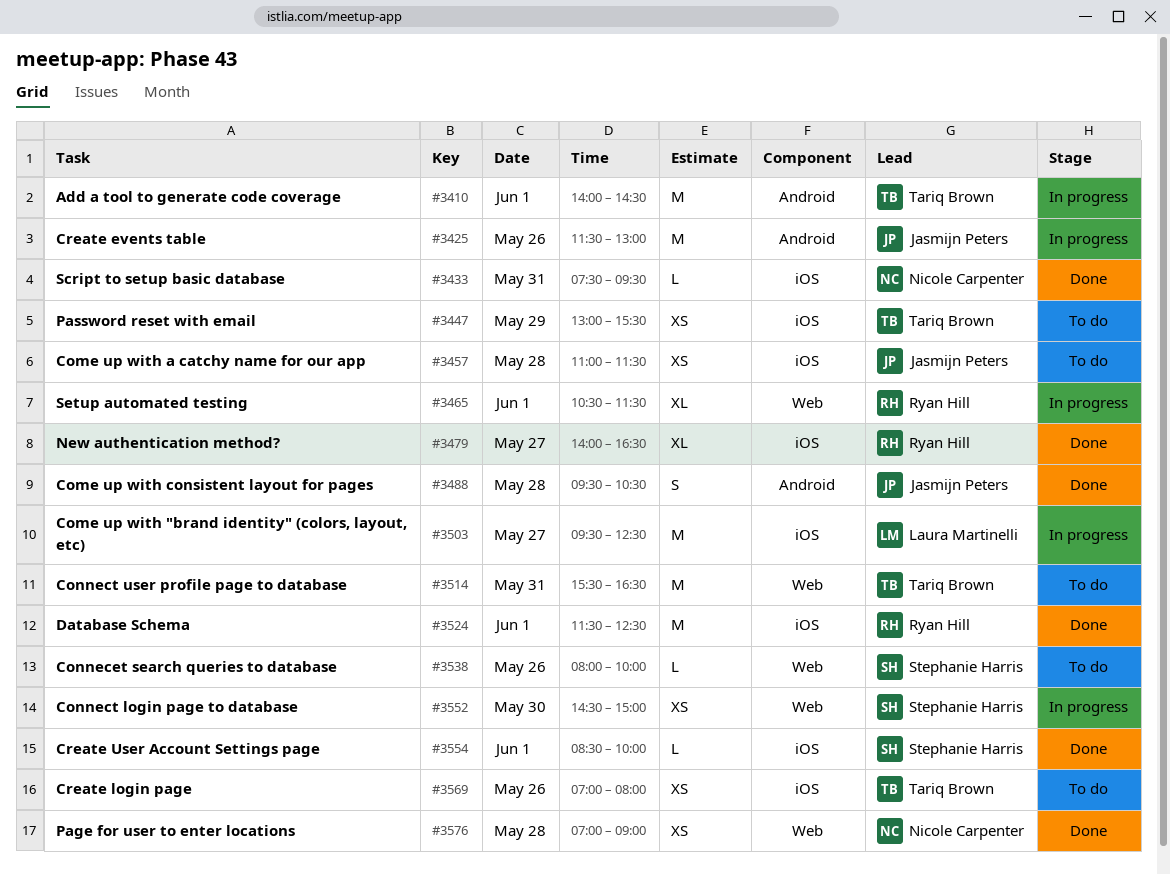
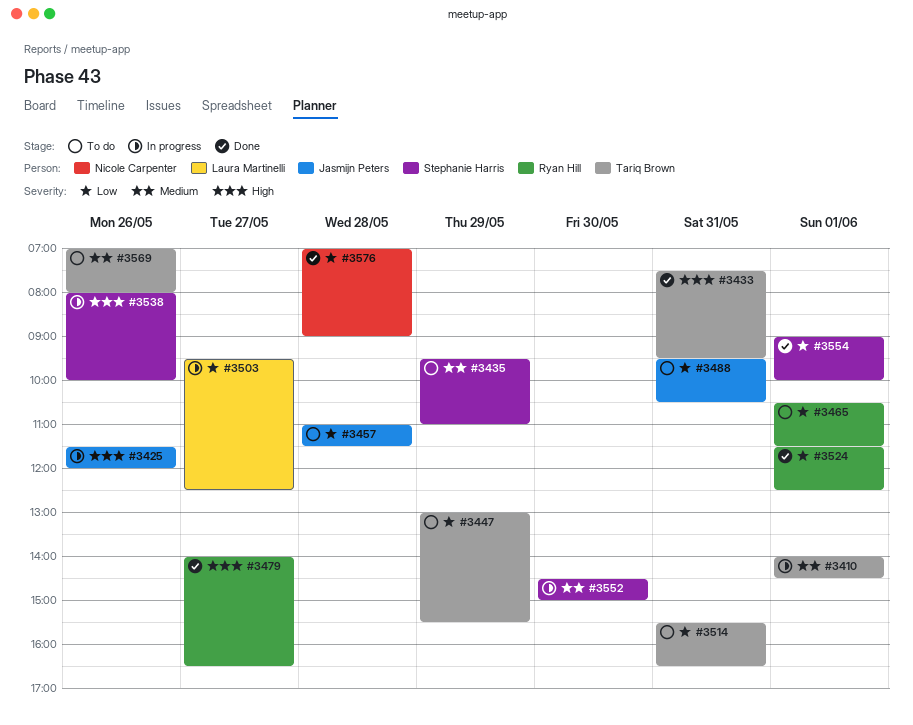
#3425, ends: 13:00 -> 12:00
#3433, owner: Nicole Carpenter -> Tariq Brown
#3435: none -> present
#3465, status: In progress -> To do
#3488, status: Done -> To do
#3488, day: May 28 -> May 31
#3538, status: To do -> In progress
#3554, begins: 08:30 -> 09:00

